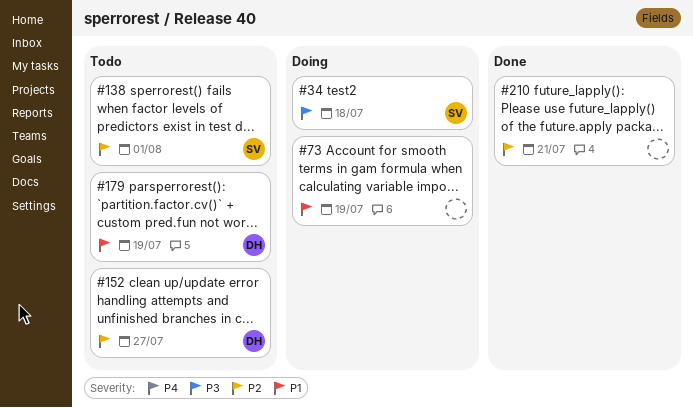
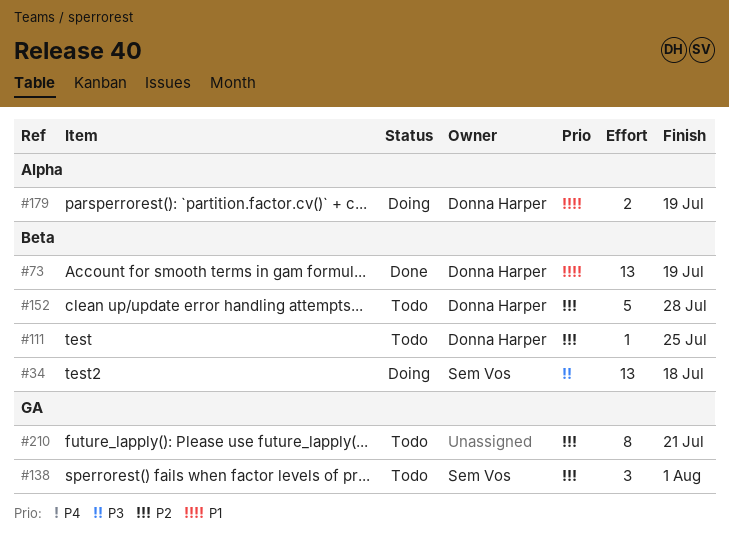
#73, status: Doing -> Done
#73, owner: none -> Donna Harper
#111: none -> present
#152, due: Jul 27 -> Jul 28
#179, status: Todo -> Doing
#210, status: Done -> Todo

